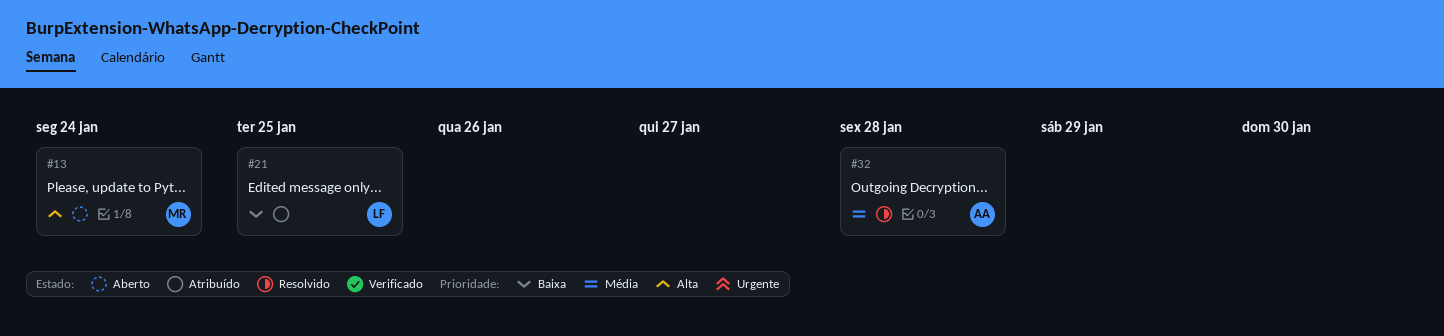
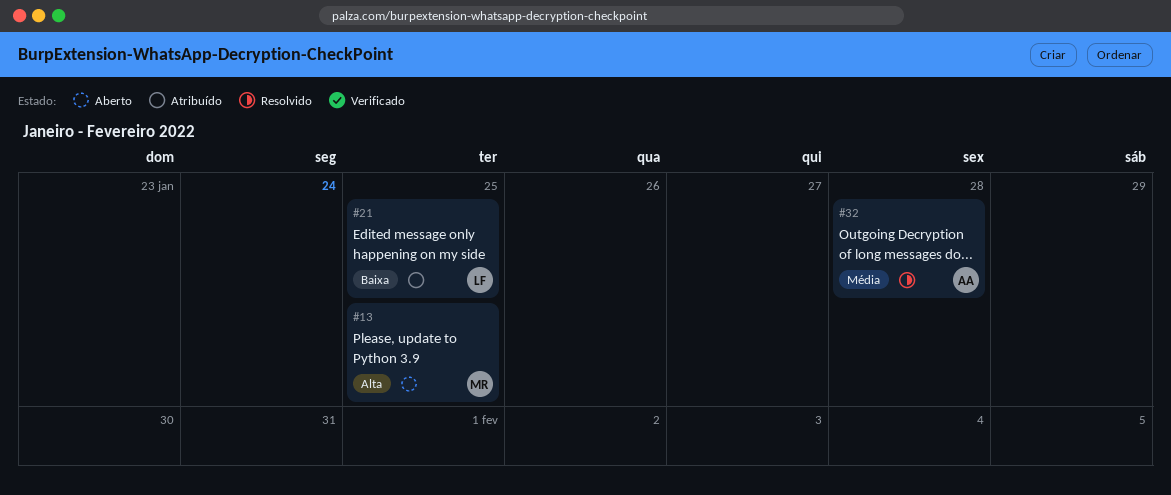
#13, due: Jan 24 -> Jan 25

